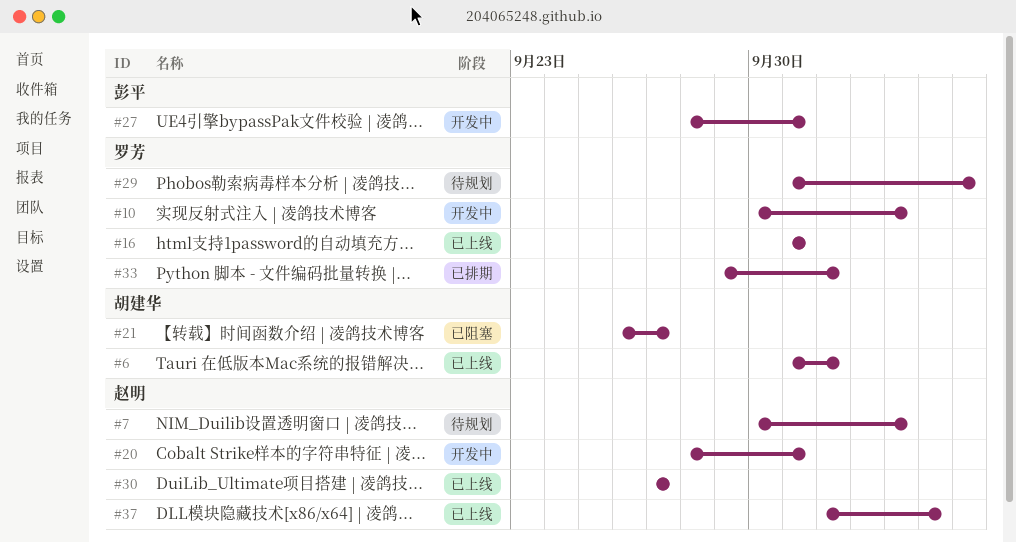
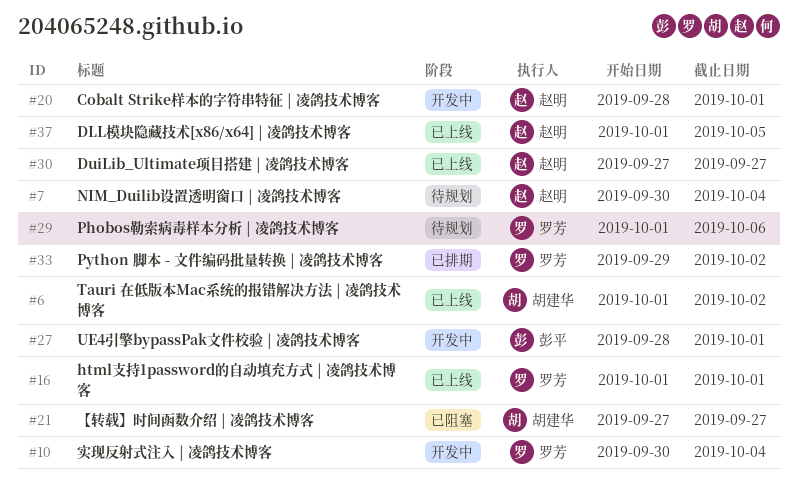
#21, start: Sep 26 -> Sep 27
#37, start: Oct 2 -> Oct 1

